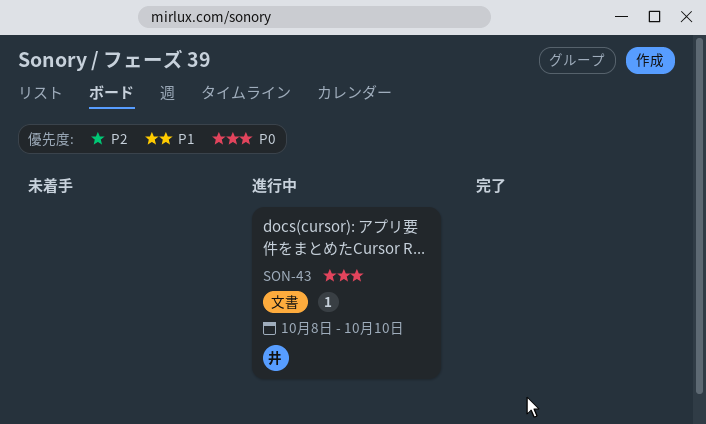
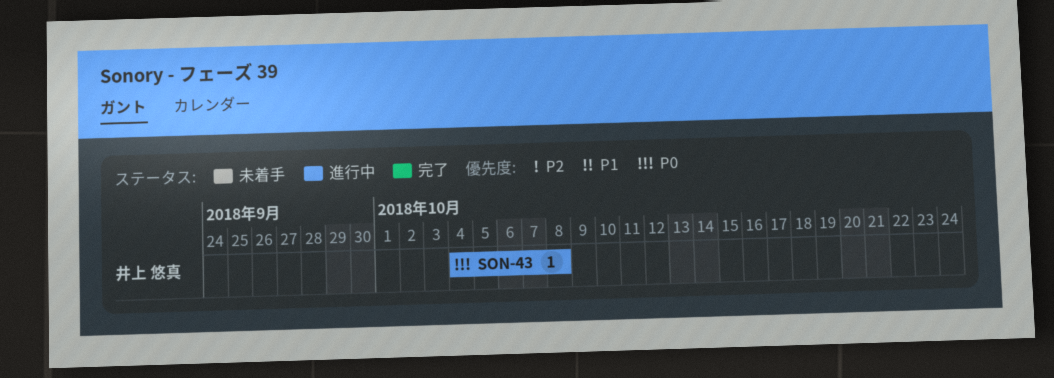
SON-43, start: Oct 8 -> Oct 4
SON-43, due: Oct 10 -> Oct 8

